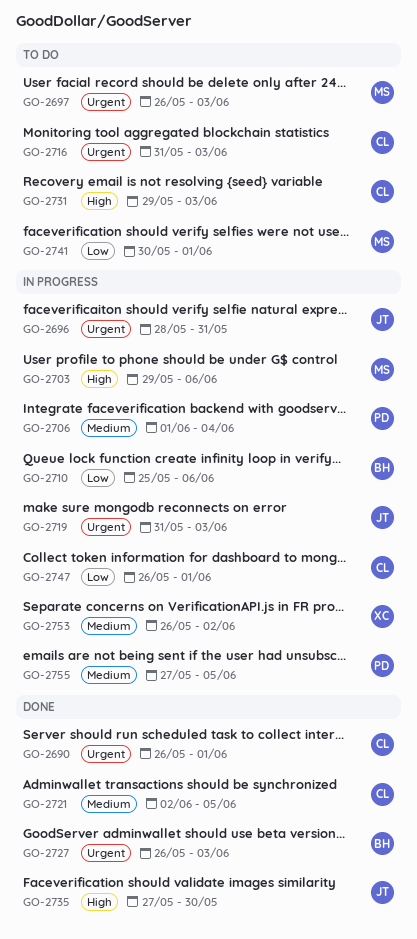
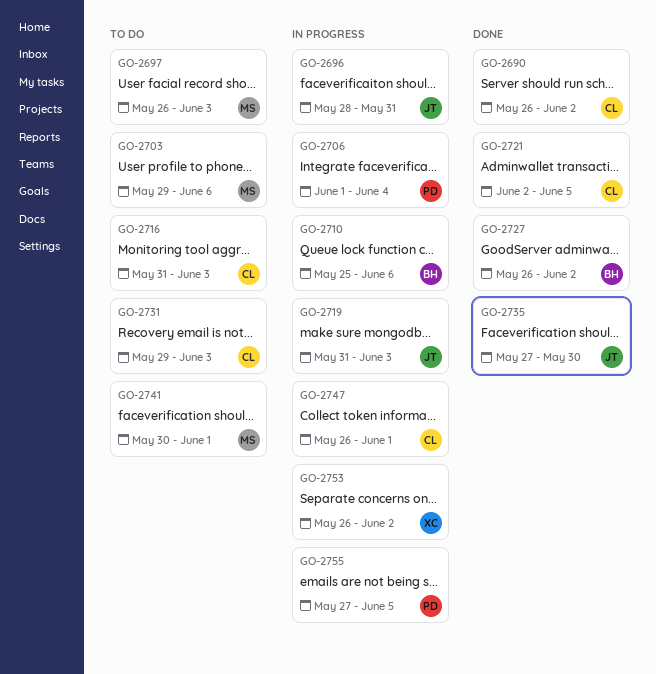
GO-2690, due: Jun 1 -> Jun 2
GO-2703, status: In progress -> To do
GO-2727, due: Jun 3 -> Jun 2

